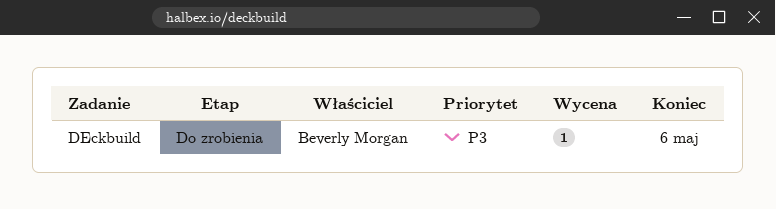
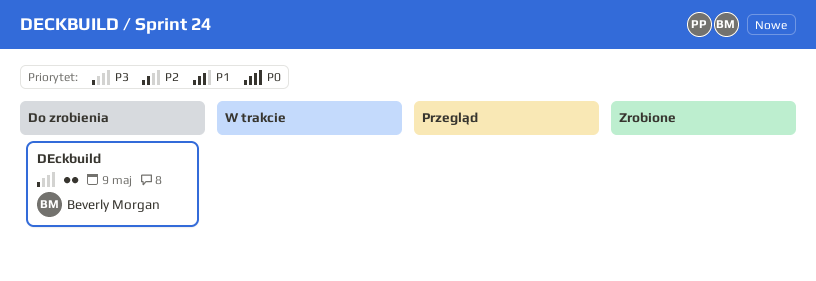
DEckbuild, estimate: 1 -> 2
DEckbuild, due: May 6 -> May 9

